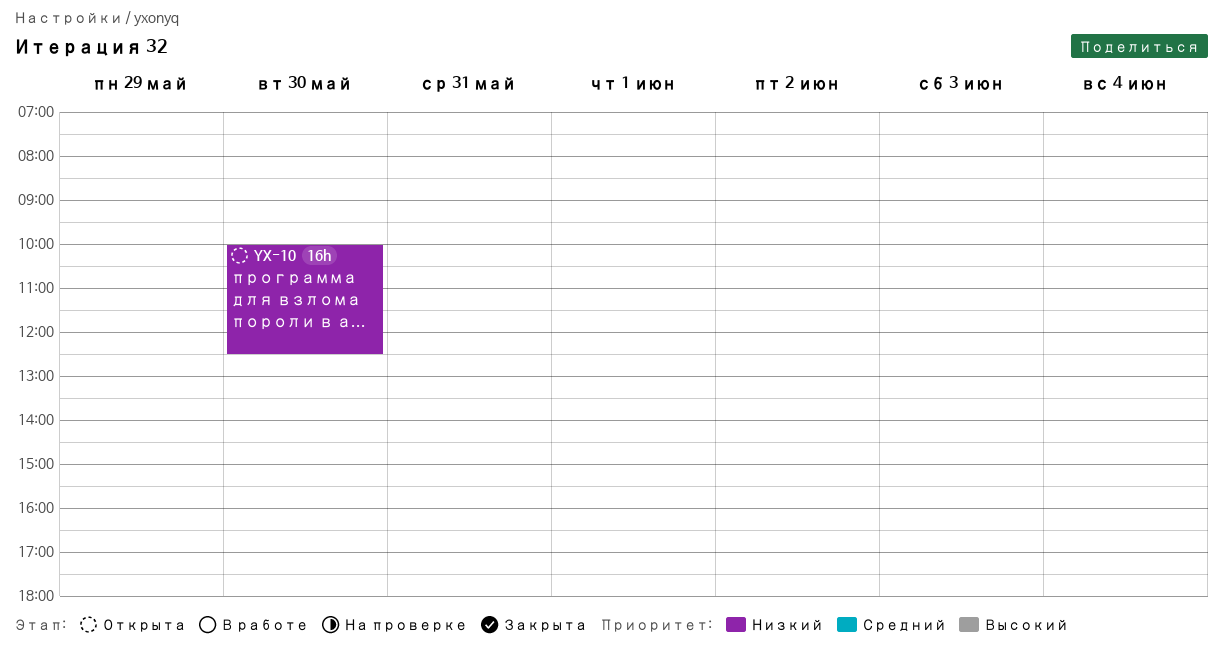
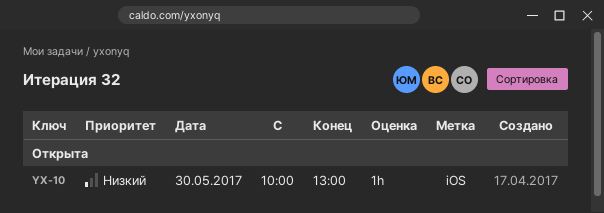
YX-10, estimate: 16h -> 1h
YX-10, ends: 12:30 -> 13:00

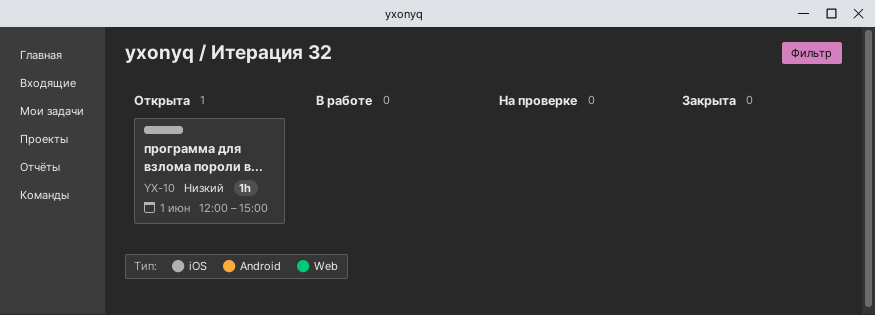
YX-10, day: May 30 -> Jun 1
YX-10, begins: 10:00 -> 12:00
YX-10, ends: 13:00 -> 15:00

